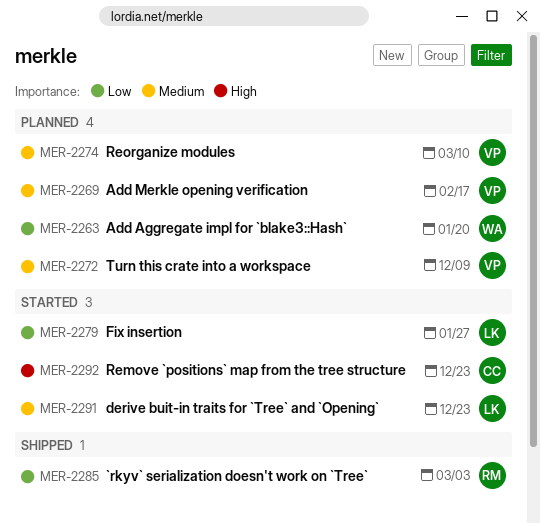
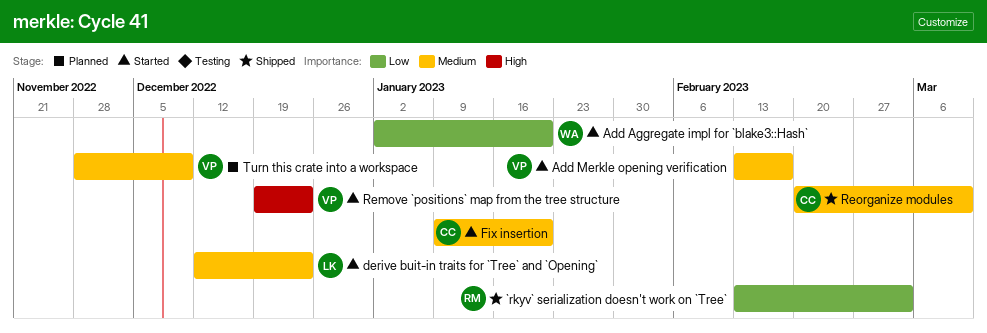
Add Aggregate impl for `blake3::Hash`, status: Planned -> Started
Add Merkle opening verification, status: Planned -> Started
Fix insertion, owner: LK -> CC
Fix insertion, priority: Low -> Medium
Fix insertion, due: Jan 27 -> Jan 20
Remove `positions` map from the tree structure, owner: CC -> VP
Reorganize modules, status: Planned -> Shipped
Reorganize modules, owner: VP -> CC

